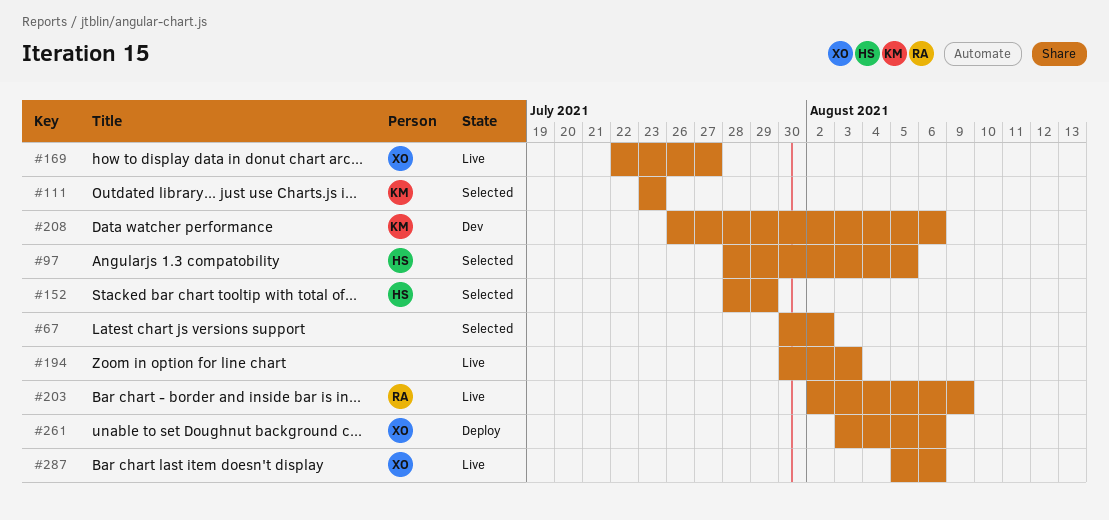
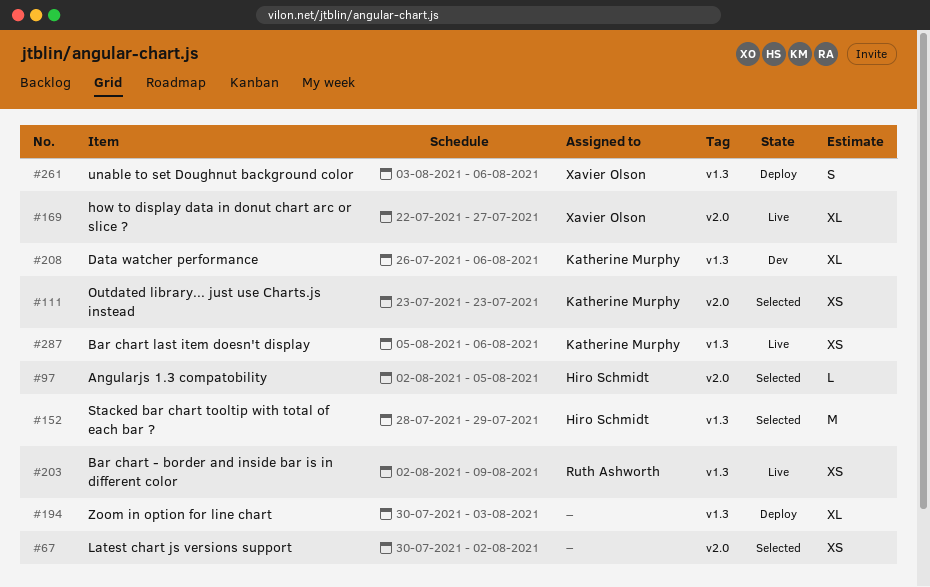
#97, start: Jul 28 -> Aug 2
#194, status: Live -> Deploy
#287, owner: Xavier Olson -> Katherine Murphy

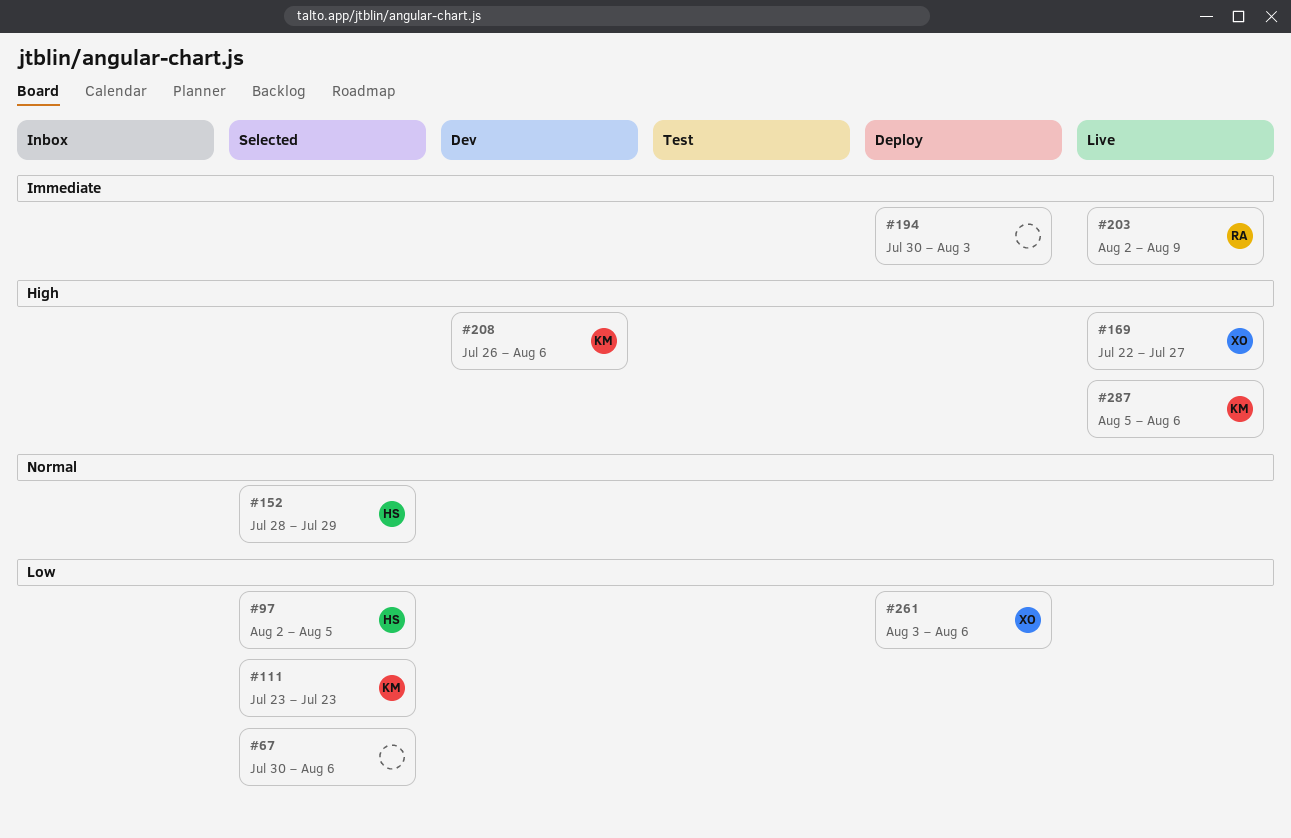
#67, due: Aug 2 -> Aug 6

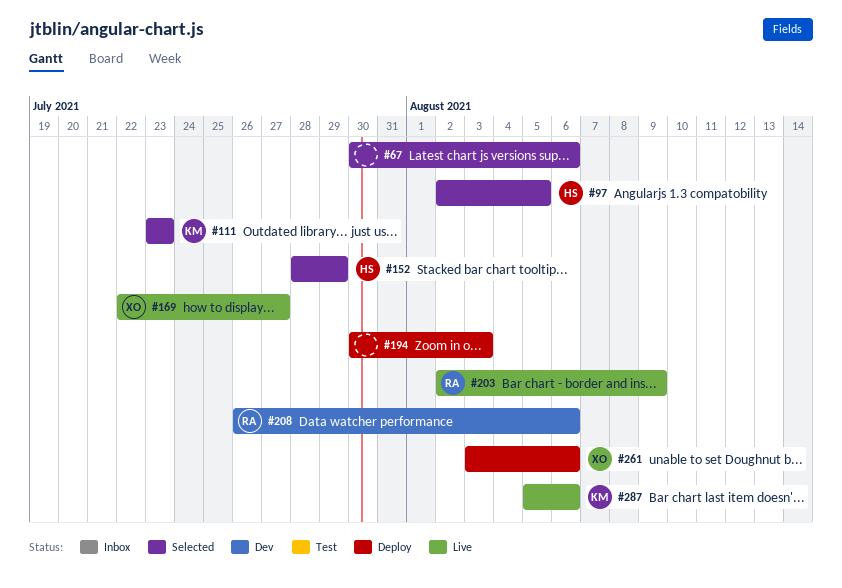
#208, owner: KM -> RA

